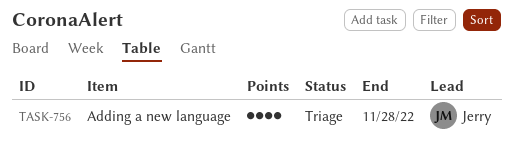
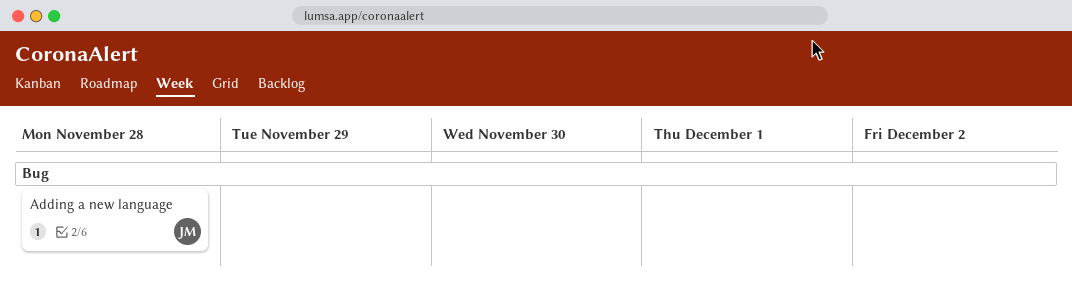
Adding a new language, estimate: 4 -> 1

